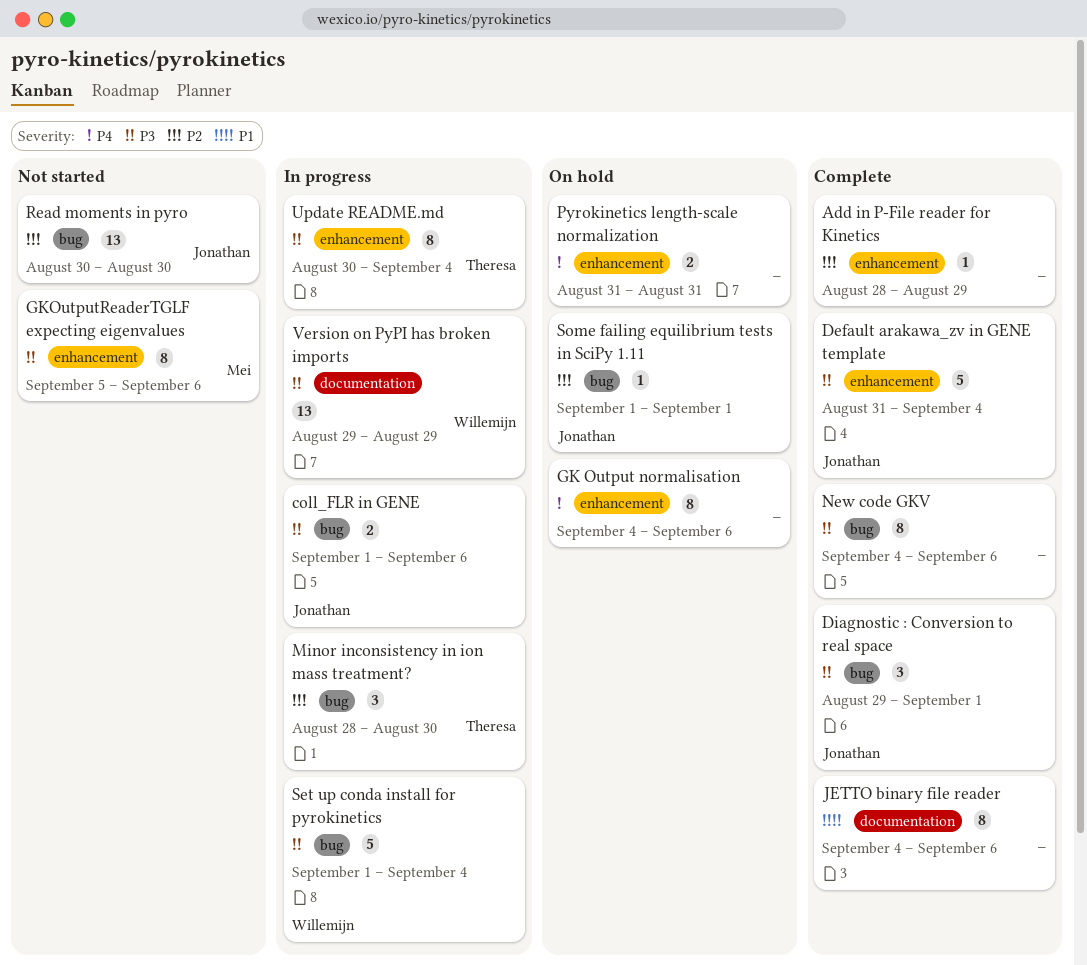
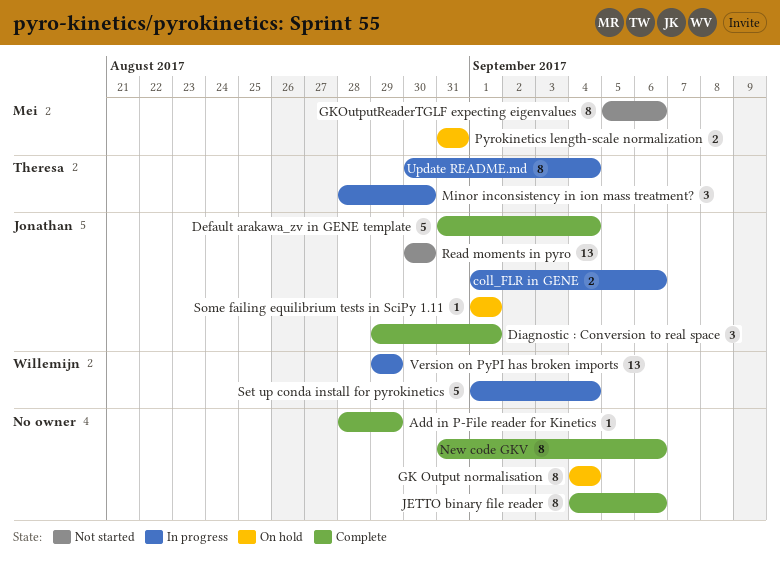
GK Output normalisation, due: Sep 6 -> Sep 4
New code GKV, start: Sep 4 -> Aug 31
Pyrokinetics length-scale normalization, owner: none -> Mei

